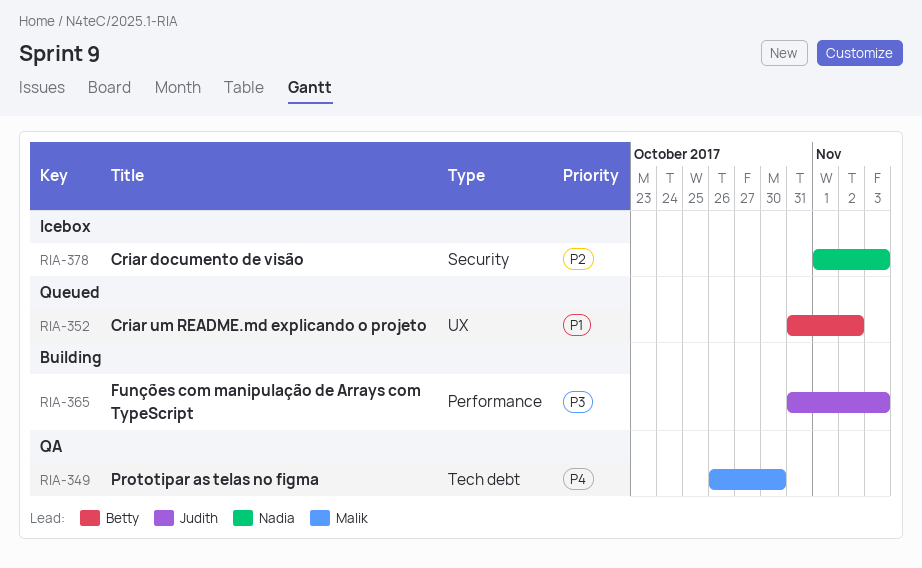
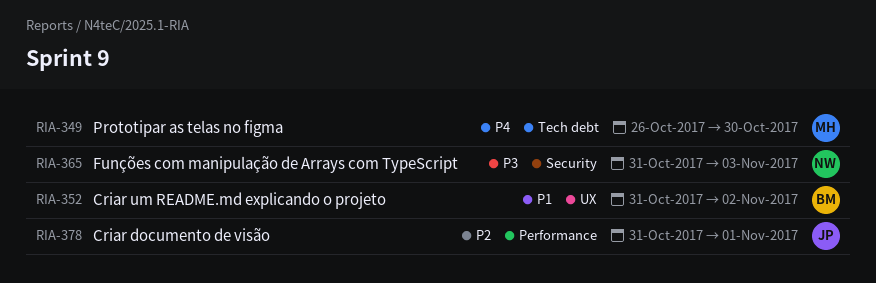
RIA-365, owner: Judith -> Nadia
RIA-365, label: Performance -> Security
RIA-378, owner: Nadia -> Judith
RIA-378, label: Security -> Performance
RIA-378, start: Nov 1 -> Oct 31
RIA-378, due: Nov 3 -> Nov 1

